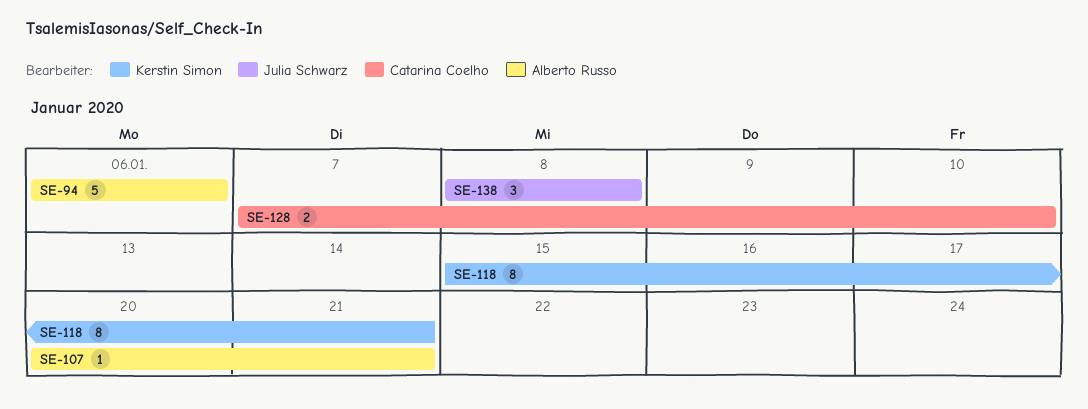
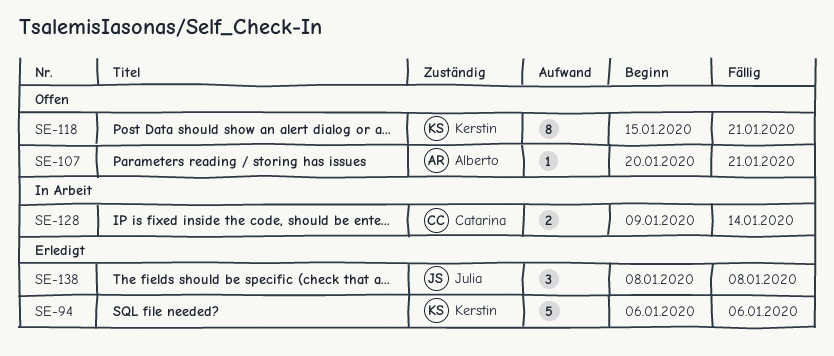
SE-94, owner: Alberto Russo -> Kerstin Simon
SE-128, start: Jan 7 -> Jan 9
SE-128, due: Jan 10 -> Jan 14

